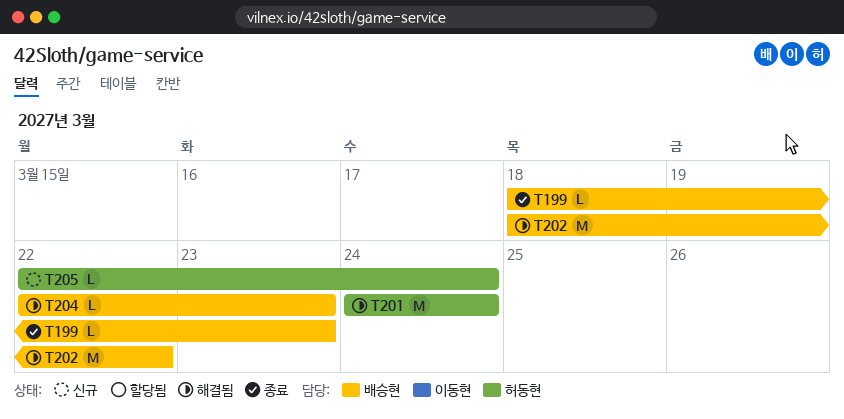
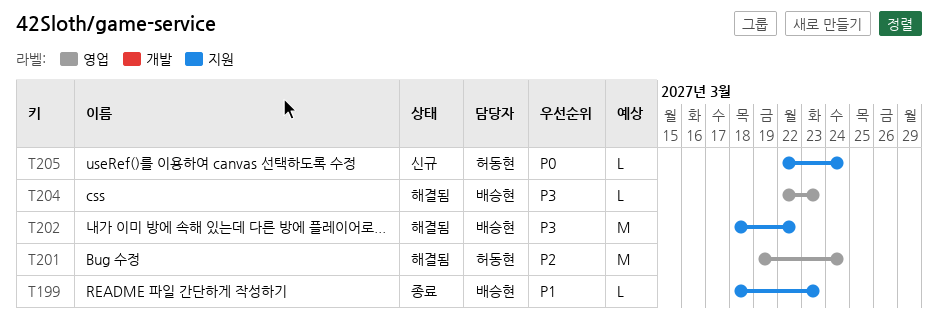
T201, start: Mar 24 -> Mar 19

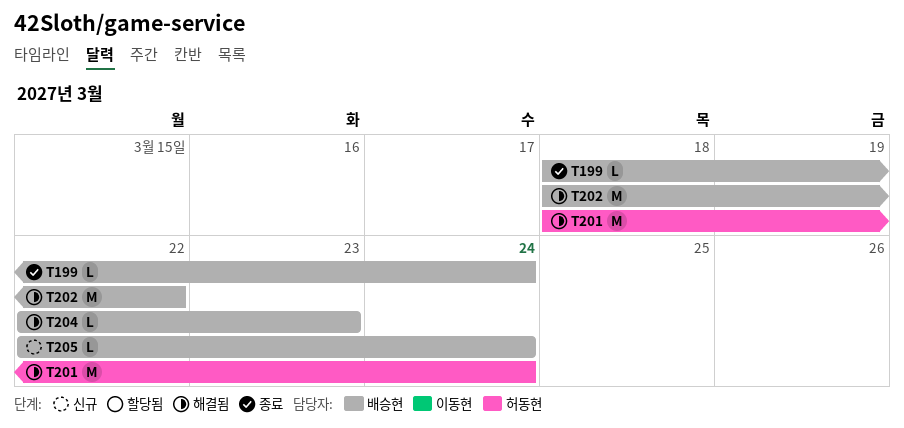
T199, due: Mar 23 -> Mar 24
T201, start: Mar 19 -> Mar 18
T205, owner: 허동현 -> 배승현

